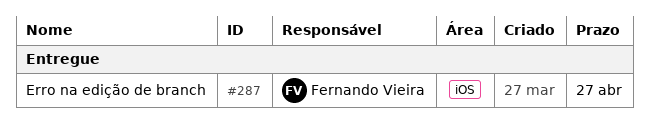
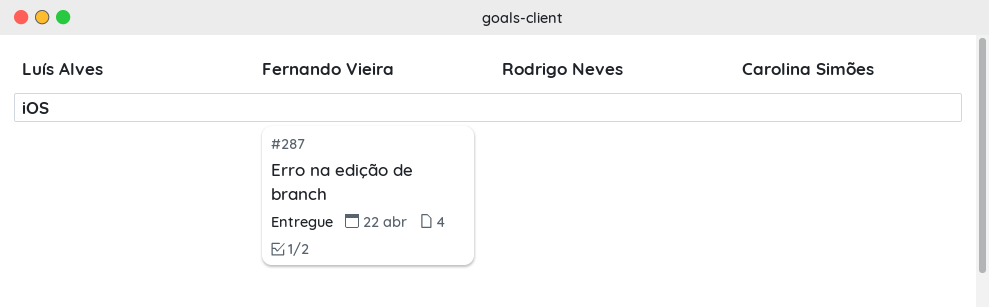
#287, due: Apr 27 -> Apr 22

